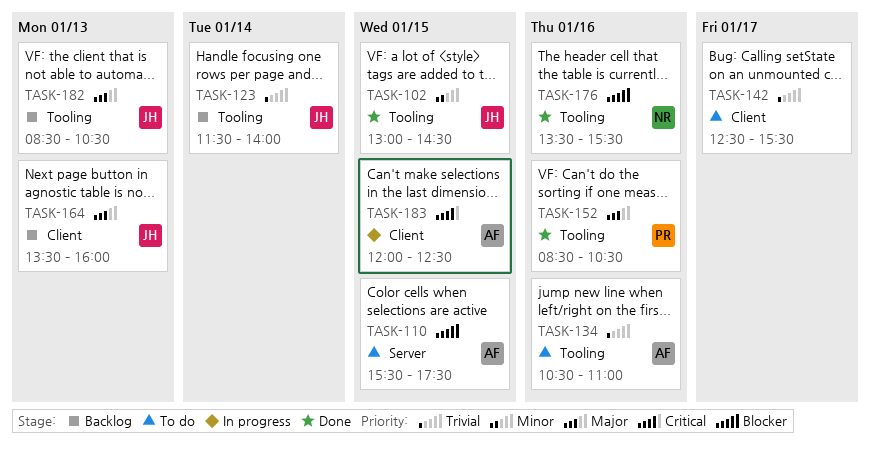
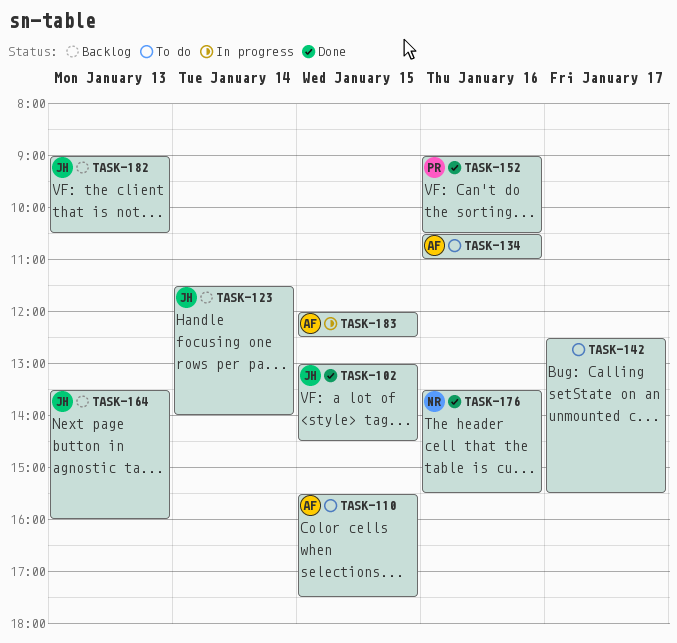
TASK-152, begins: 08:30 -> 09:00
TASK-182, begins: 08:30 -> 09:00

